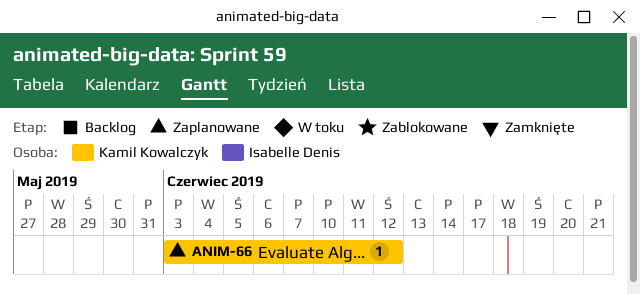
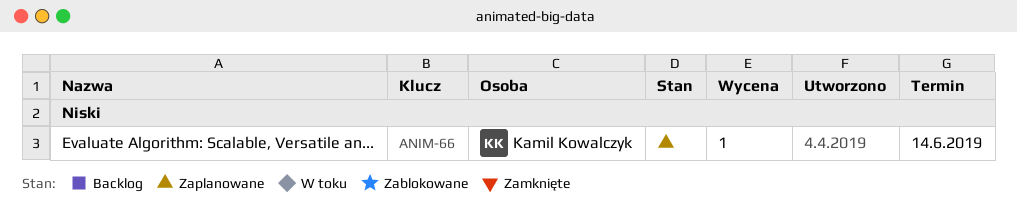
ANIM-66, due: Jun 12 -> Jun 14

